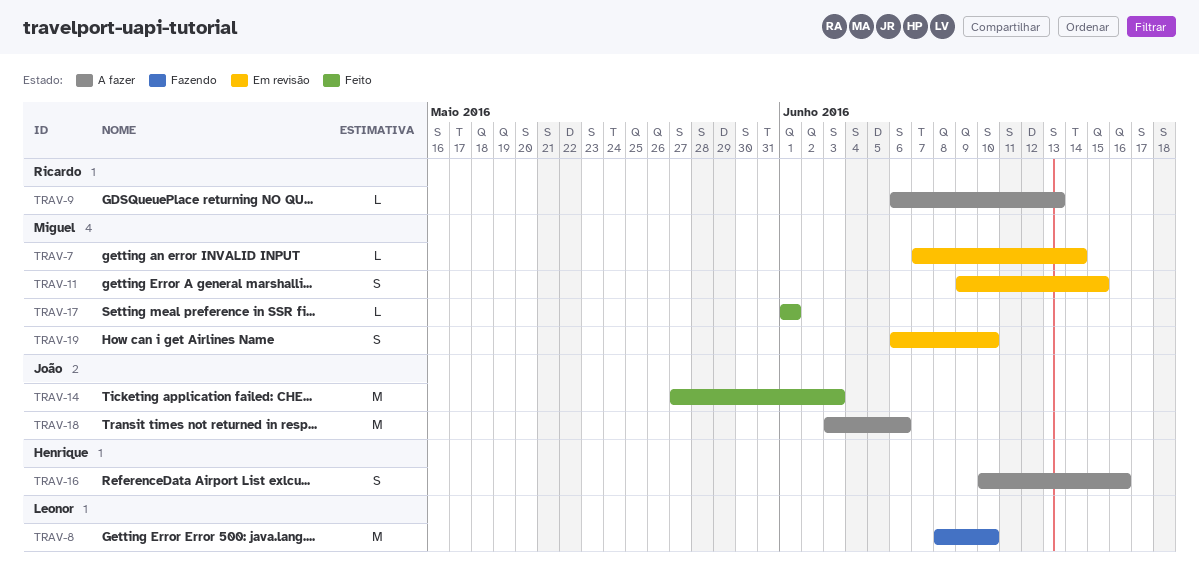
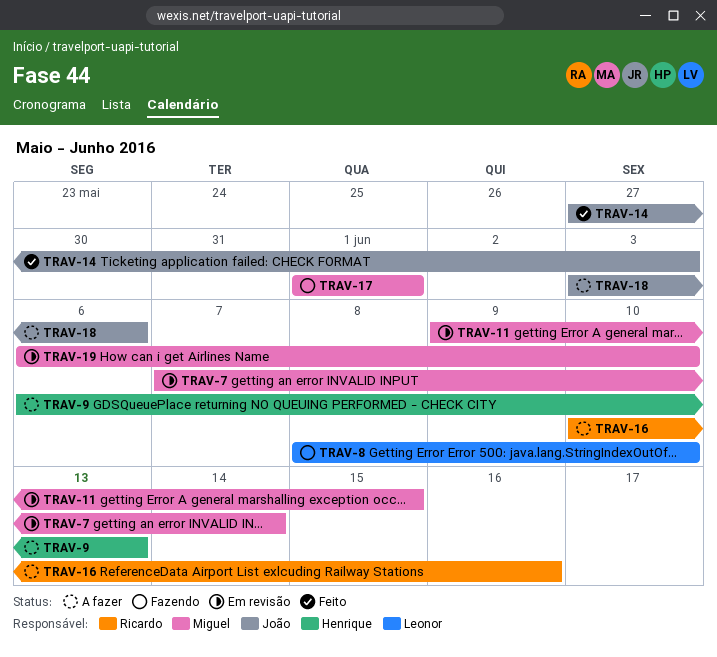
TRAV-9, owner: Ricardo -> Henrique
TRAV-16, owner: Henrique -> Ricardo
TRAV-17, status: Feito -> Fazendo

